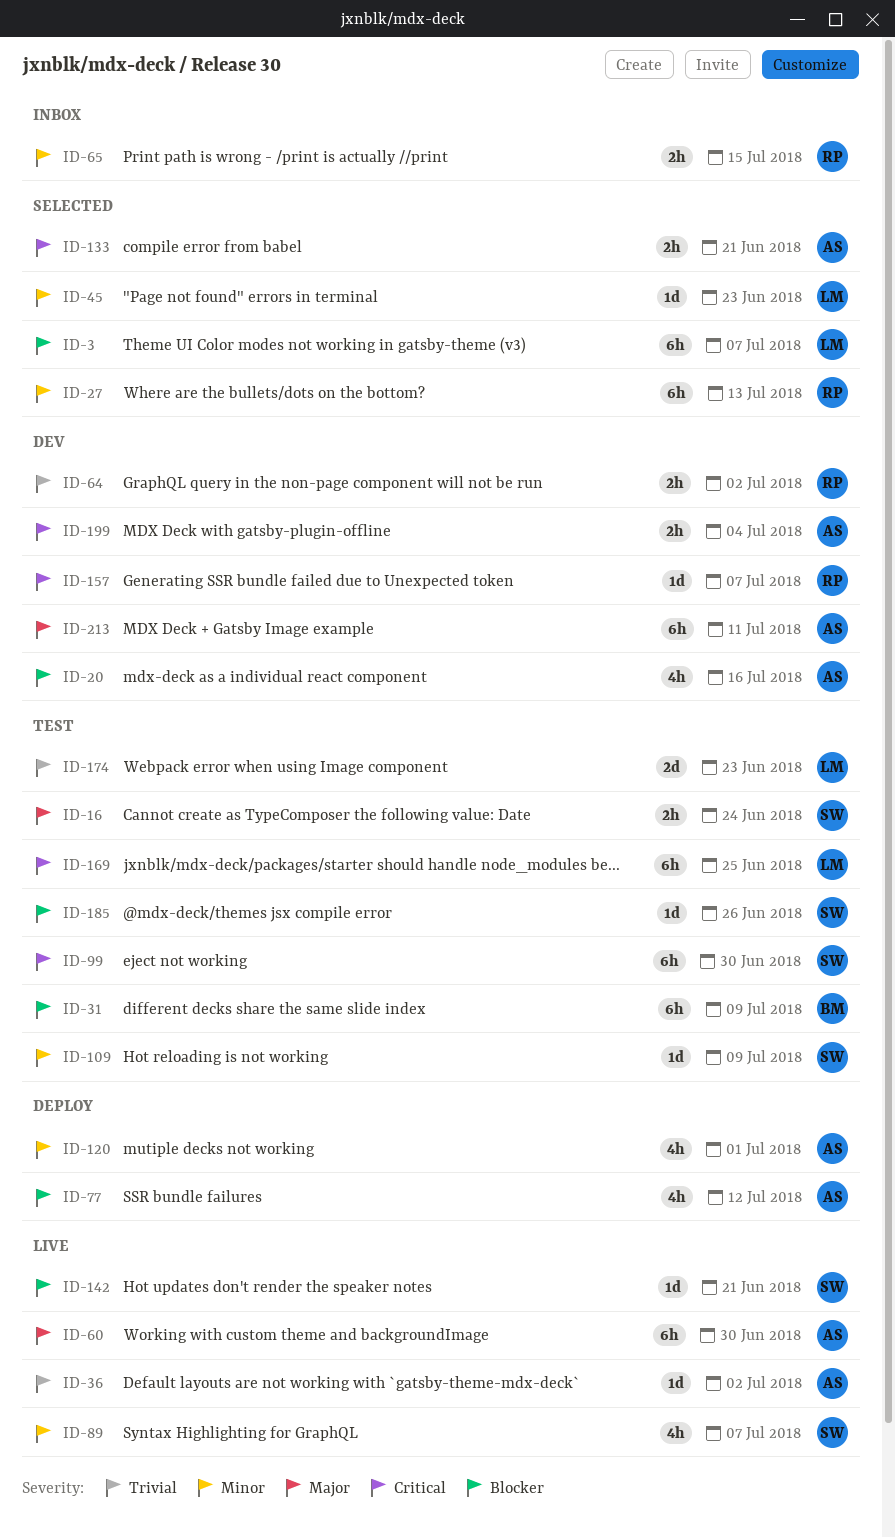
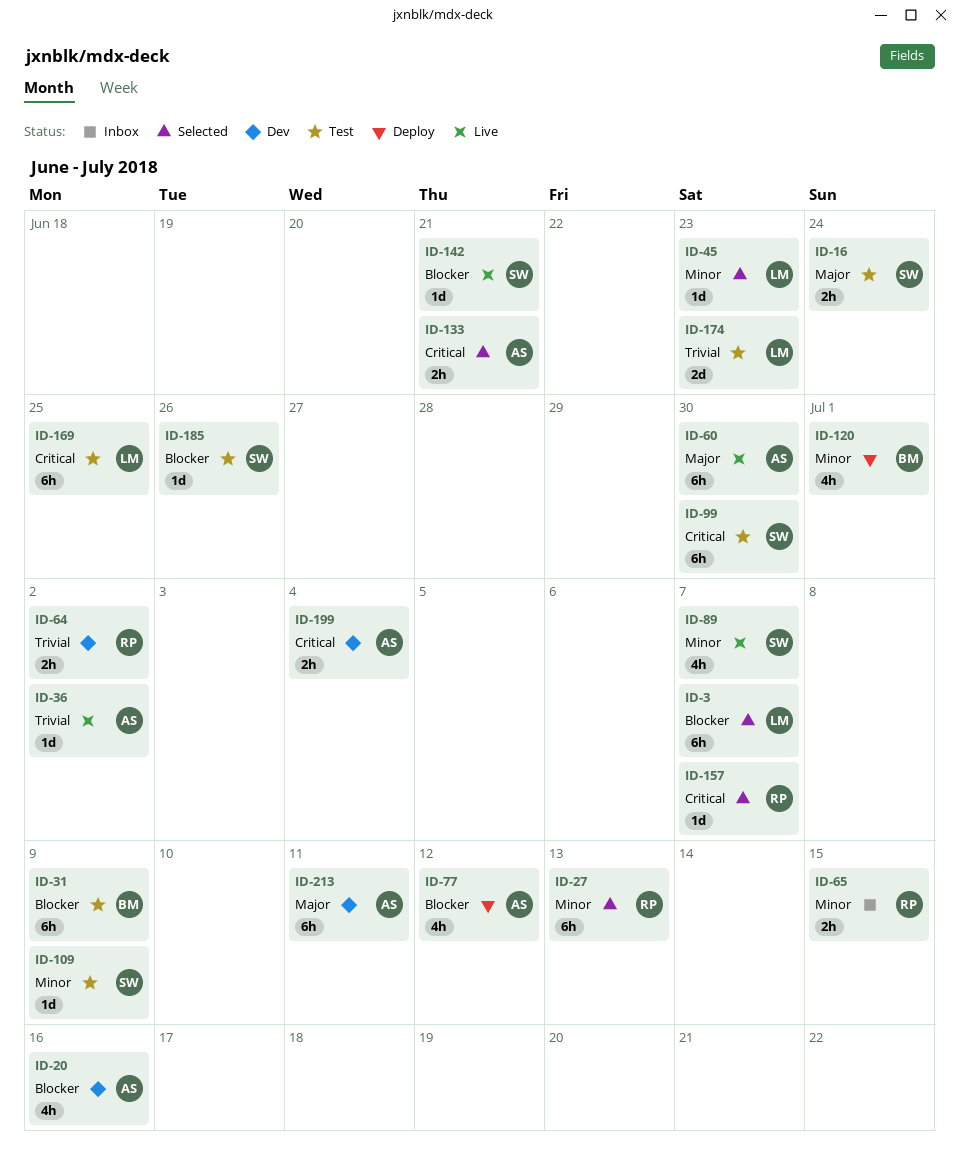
ID-120, owner: AS -> BM
ID-157, status: Dev -> Selected

